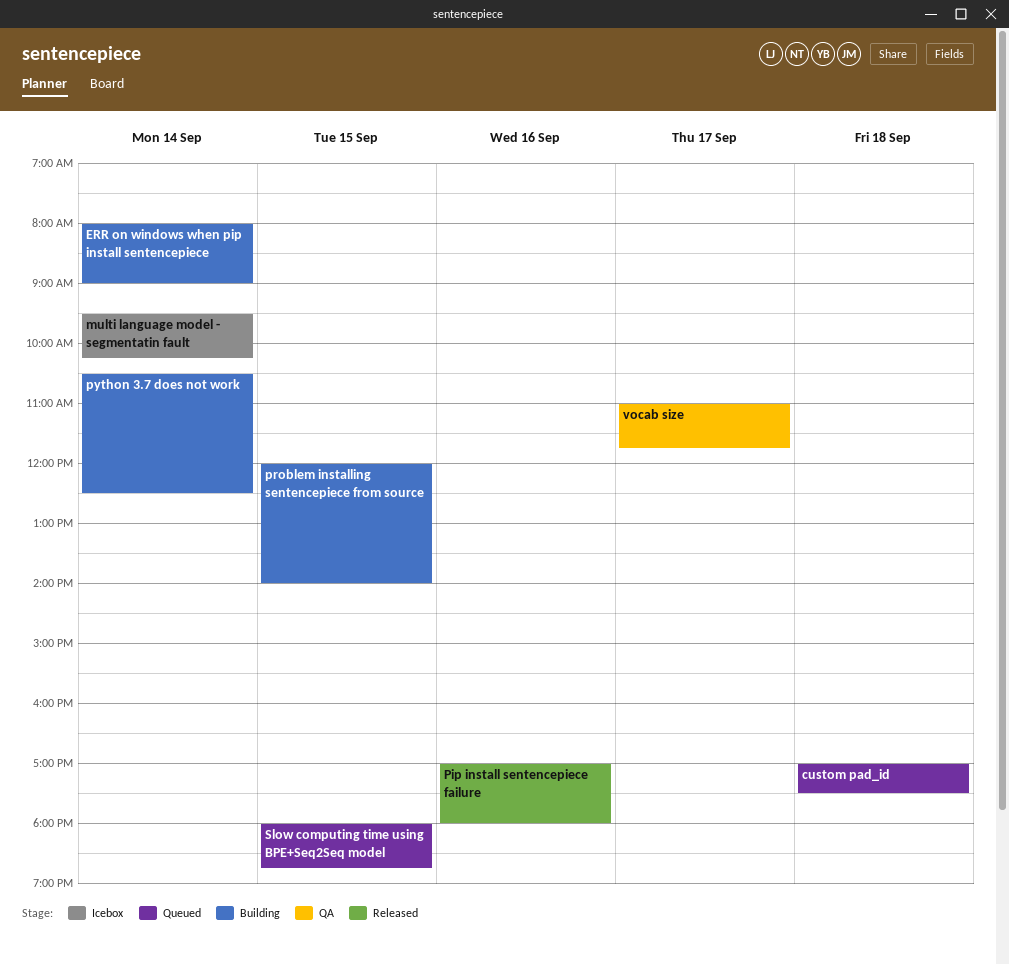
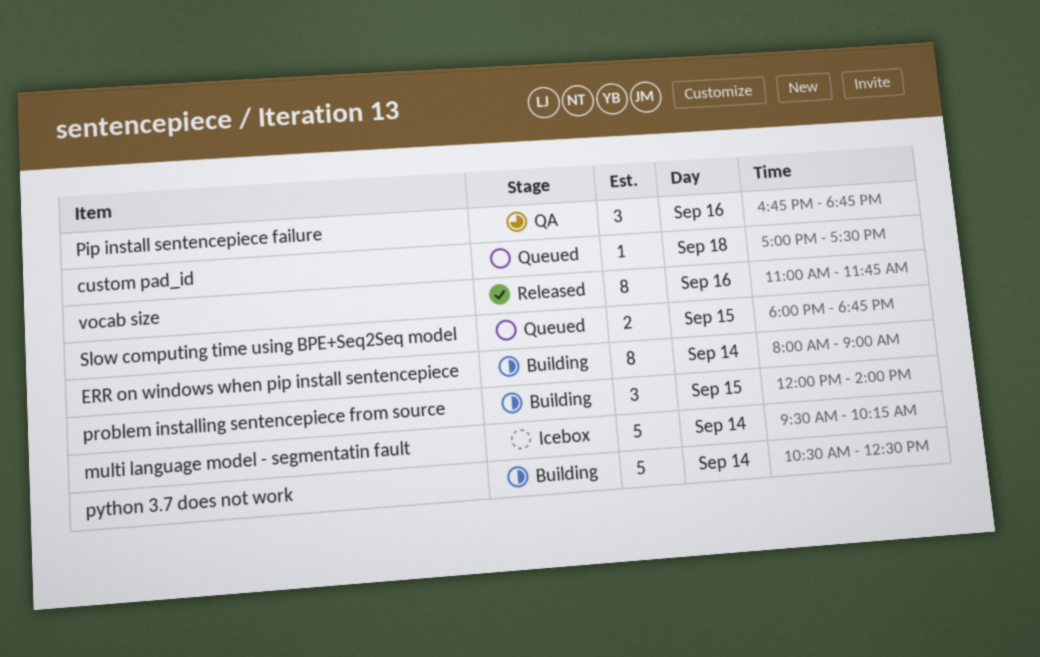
Pip install sentencepiece failure, status: Released -> QA
Pip install sentencepiece failure, begins: 17:00 -> 16:45
Pip install sentencepiece failure, ends: 18:00 -> 18:45
vocab size, status: QA -> Released
vocab size, day: Sep 17 -> Sep 16

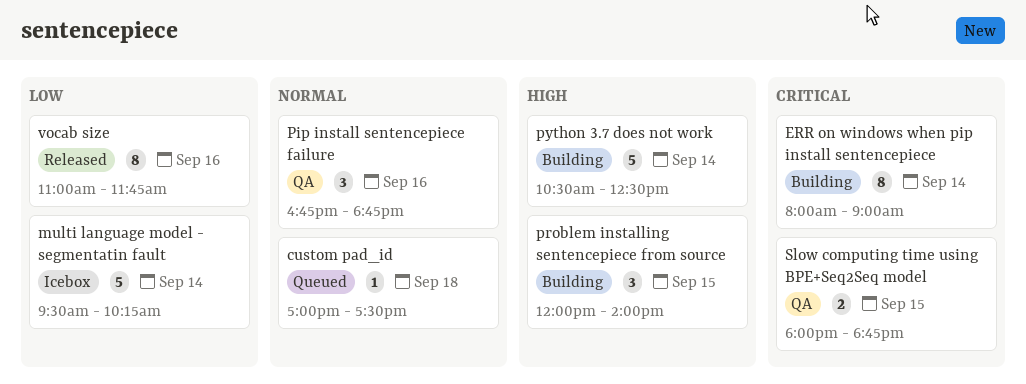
Slow computing time using BPE+Seq2Seq model, status: Queued -> QA

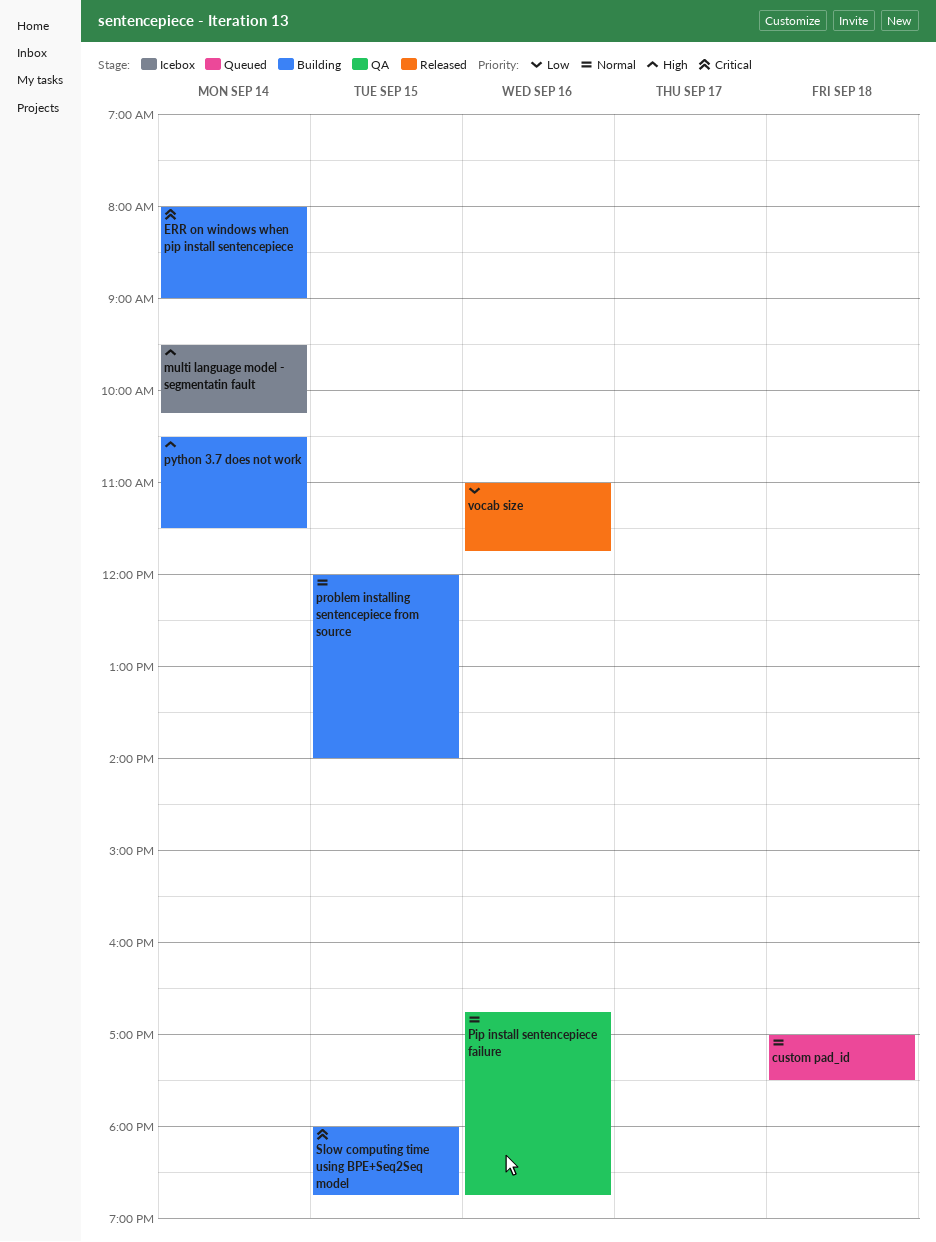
multi language model - segmentatin fault, priority: Low -> High
problem installing sentencepiece from source, priority: High -> Normal
python 3.7 does not work, ends: 12:30 -> 11:30
Slow computing time using BPE+Seq2Seq model, status: QA -> Building

